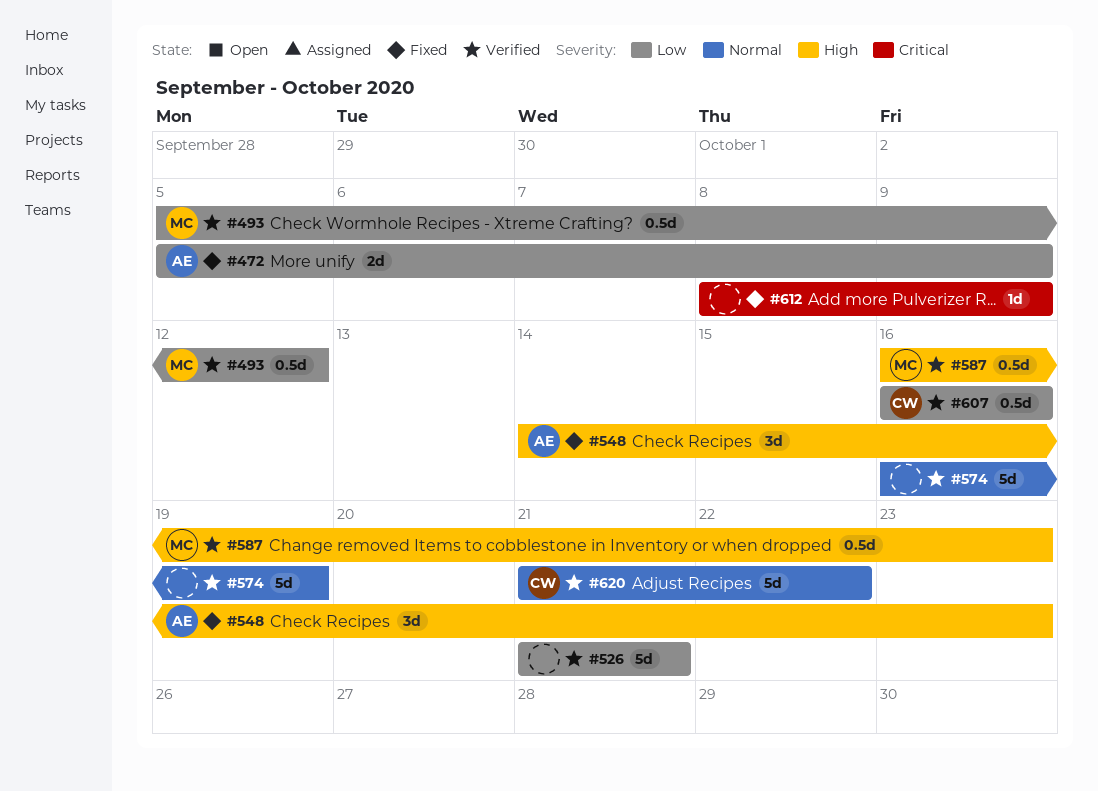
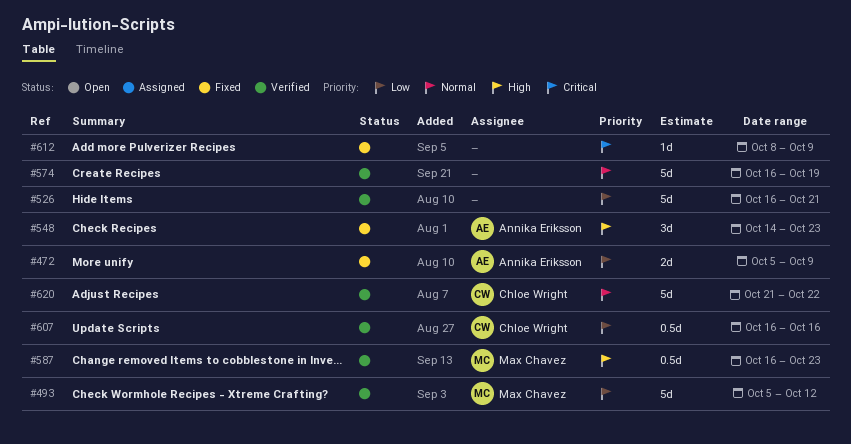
#493, estimate: 0.5d -> 5d
#526, start: Oct 21 -> Oct 16

